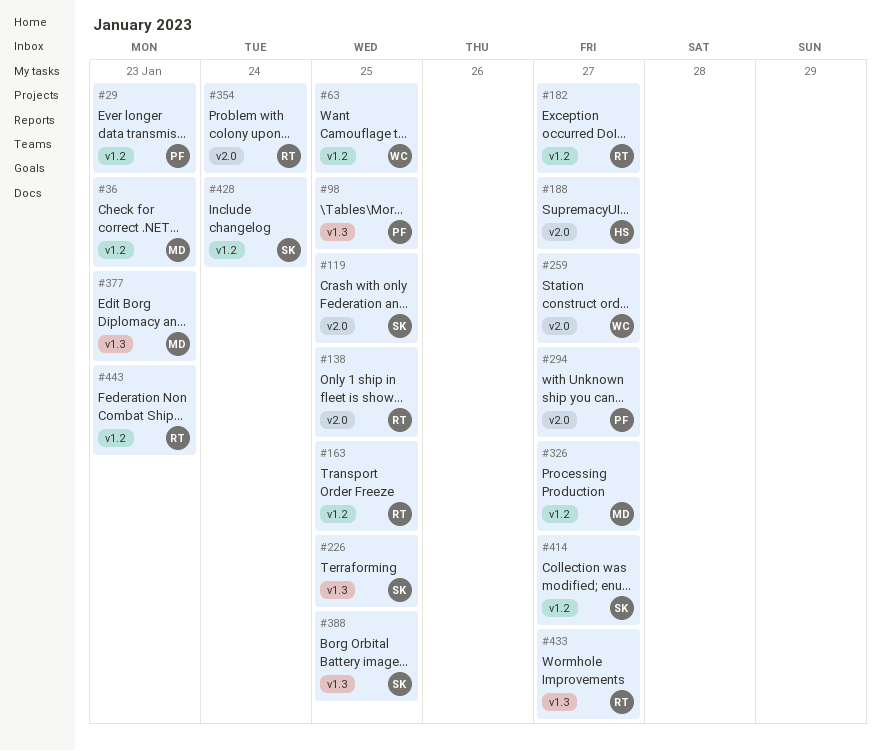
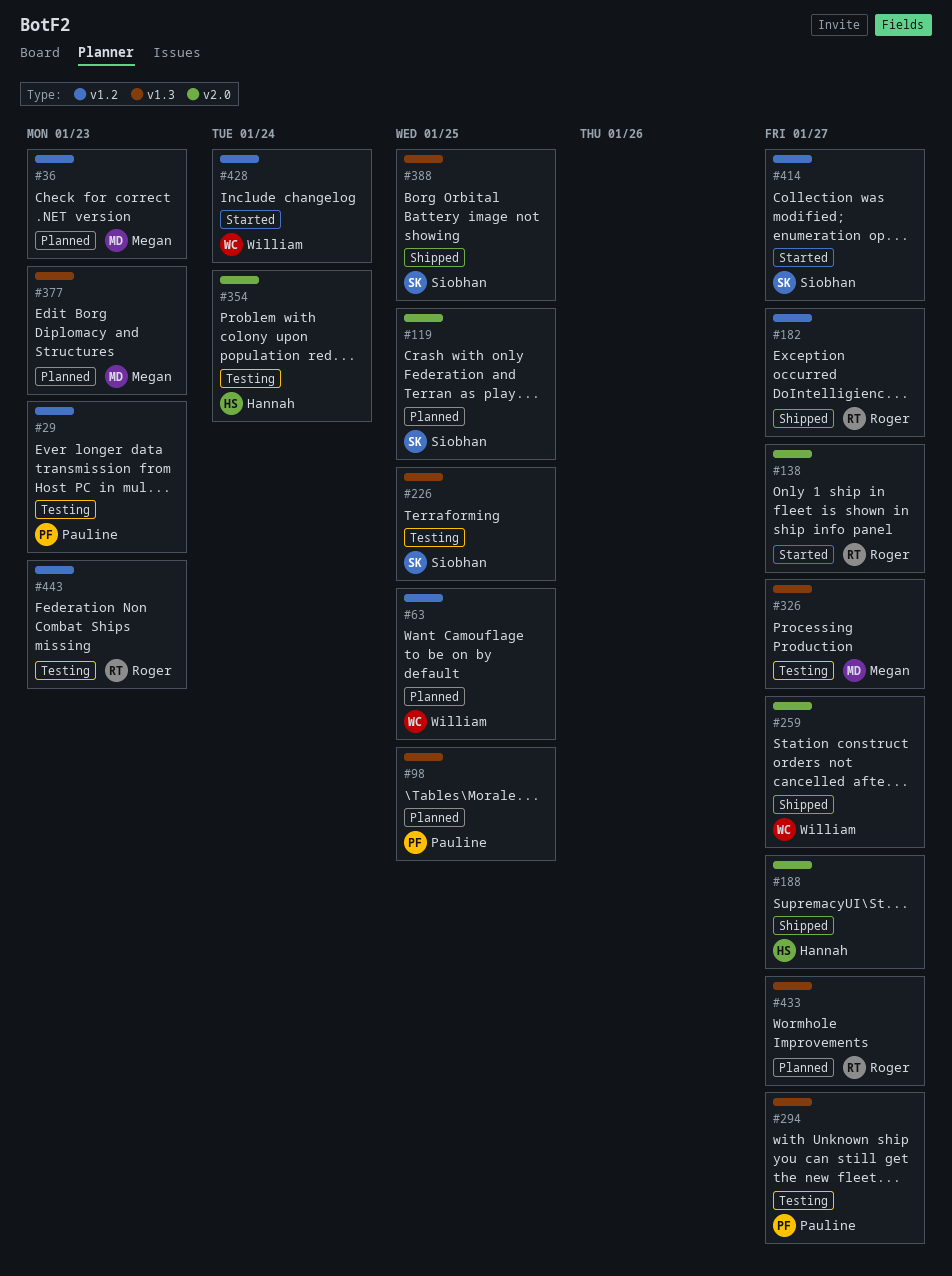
#138, due: Jan 25 -> Jan 27
#163: present -> none
#294, label: v2.0 -> v1.3
#326, label: v1.2 -> v1.3
#354, owner: Roger -> Hannah
#428, owner: Siobhan -> William

